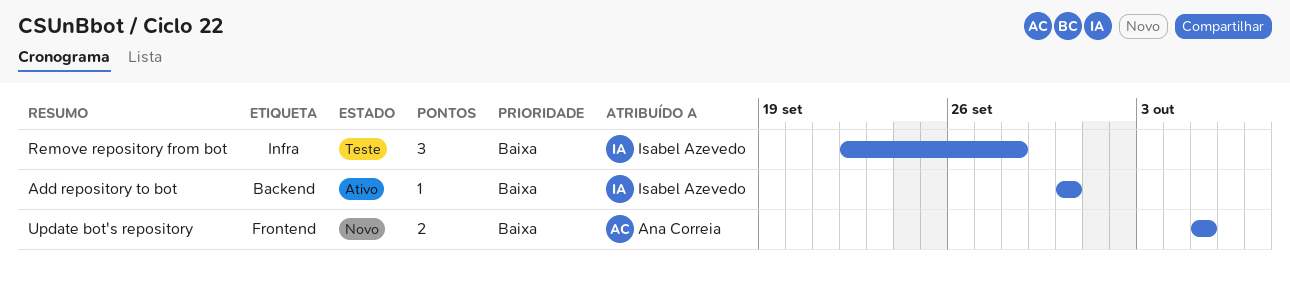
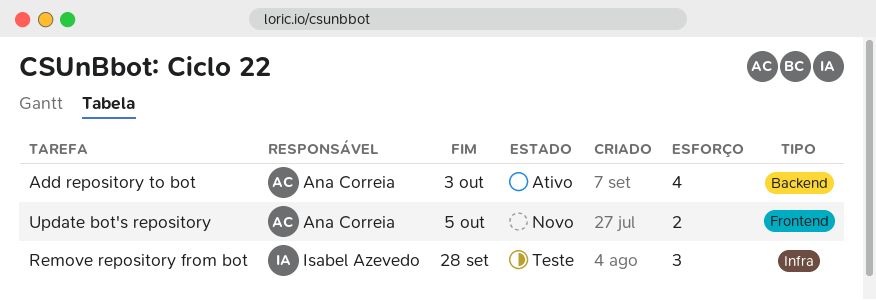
Add repository to bot, owner: Isabel Azevedo -> Ana Correia
Add repository to bot, estimate: 1 -> 4
Add repository to bot, due: Sep 30 -> Oct 3

